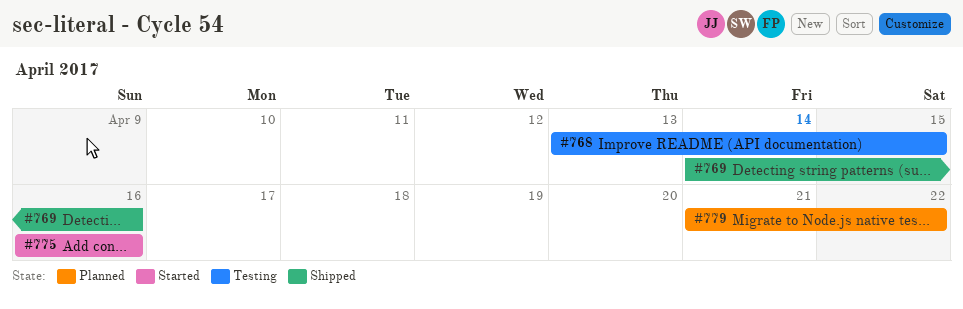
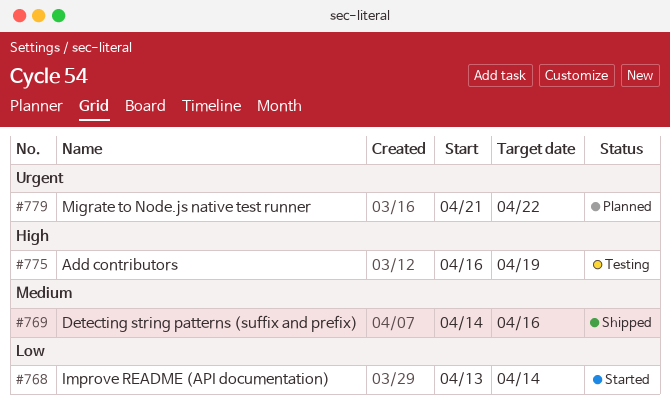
#768, status: Testing -> Started
#768, due: Apr 15 -> Apr 14
#775, status: Started -> Testing
#775, due: Apr 16 -> Apr 19

